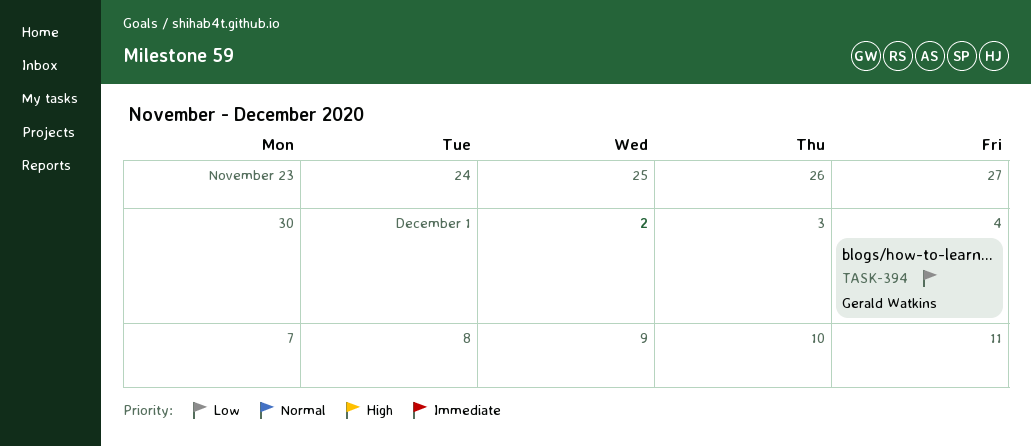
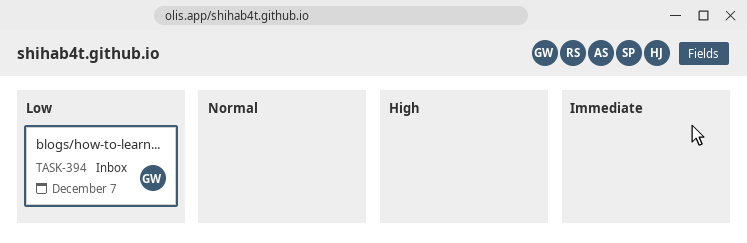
TASK-394, due: Dec 4 -> Dec 7

